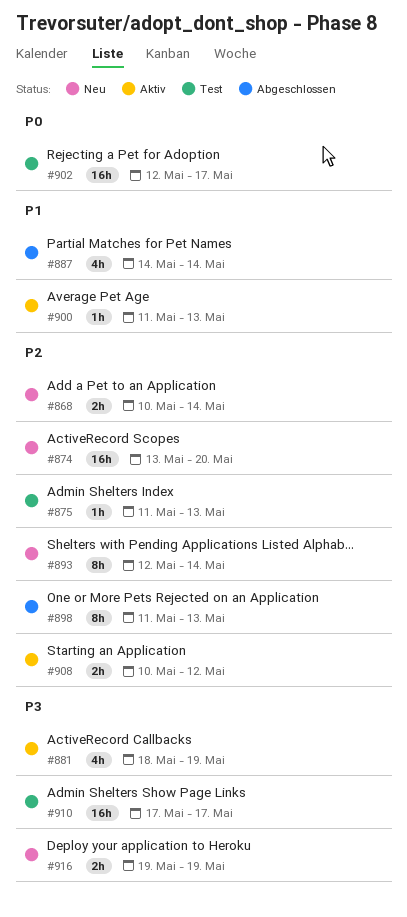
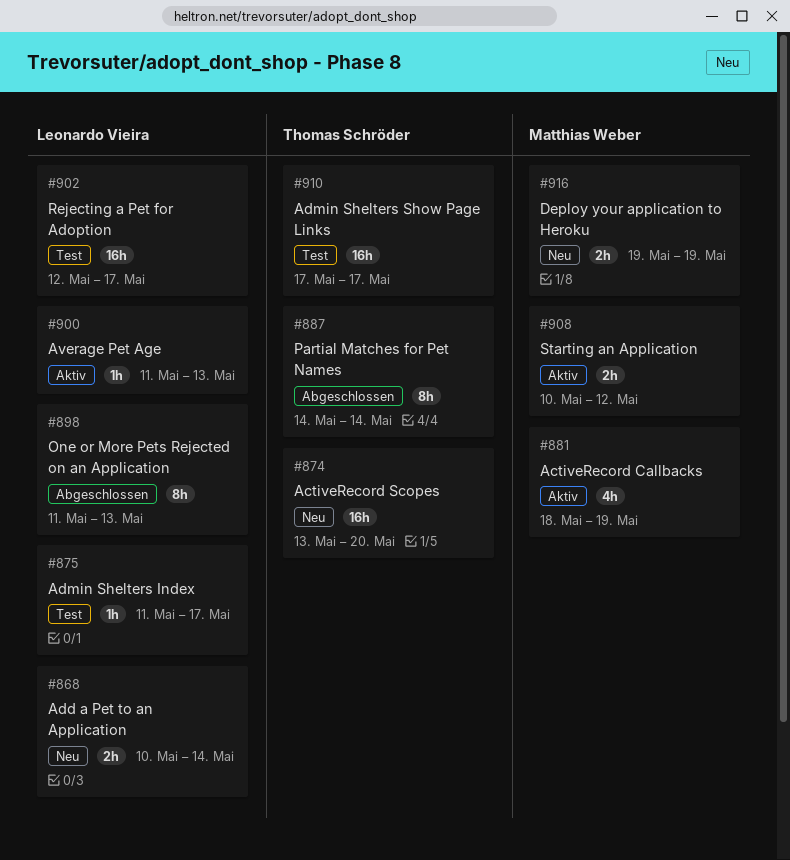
#875, due: May 13 -> May 17
#887, estimate: 4h -> 8h
#893: present -> none

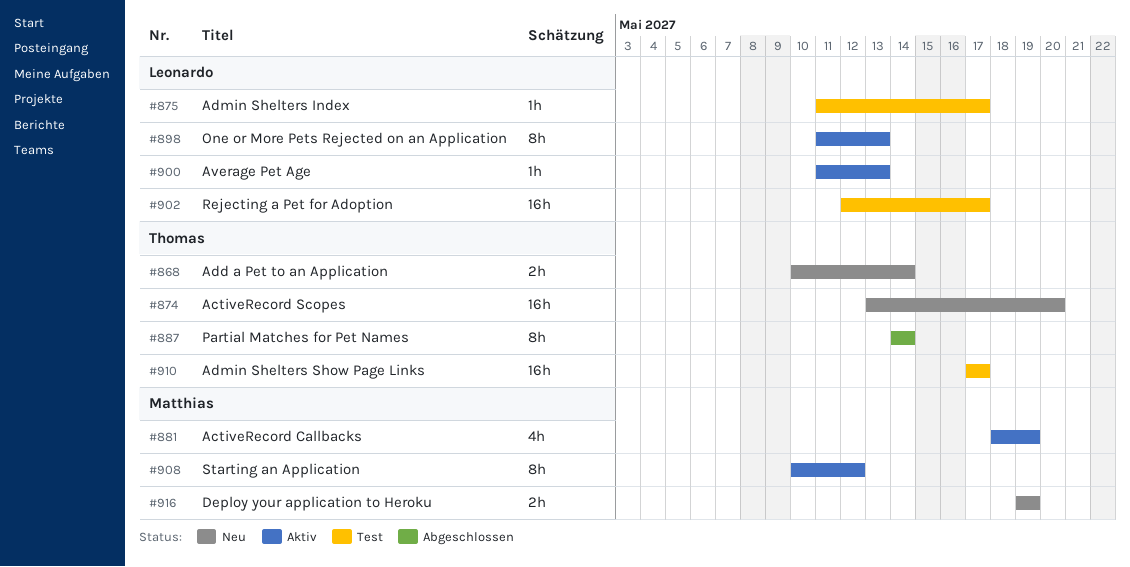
#868, owner: Leonardo Vieira -> Thomas Schröder
#898, status: Abgeschlossen -> Aktiv
#908, estimate: 2h -> 8h

